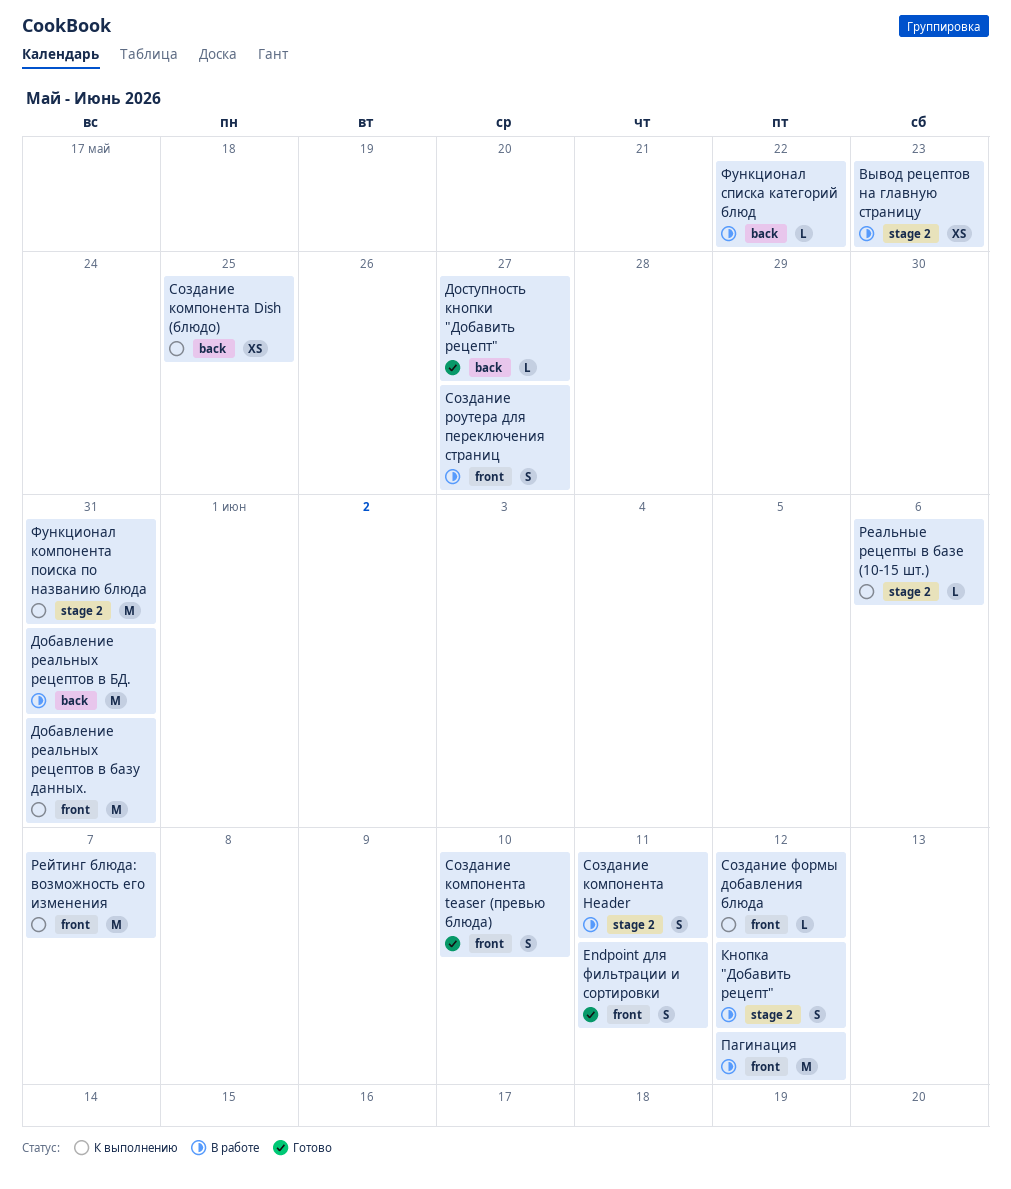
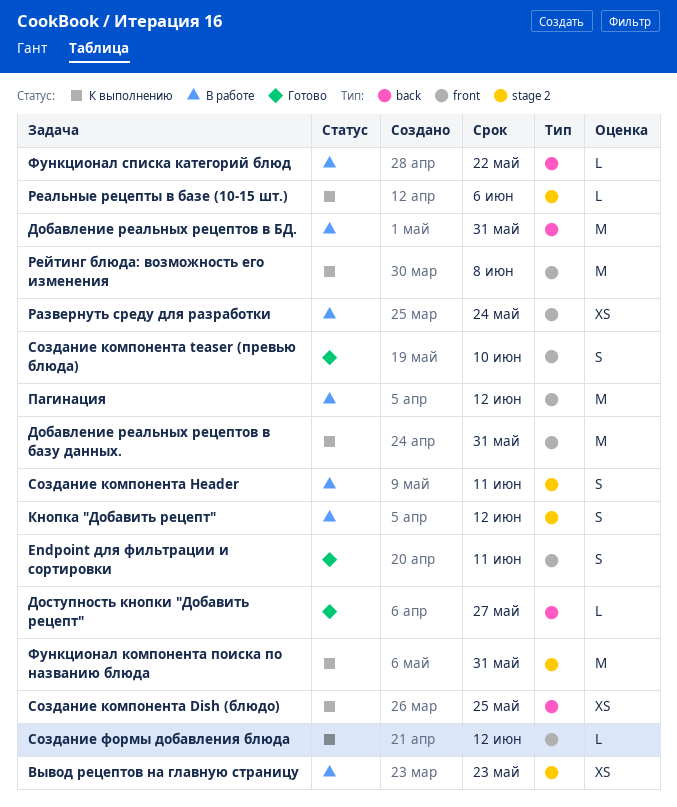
Развернуть среду для разработки: none -> present
Рейтинг блюда: возможность его изменения, due: Jun 7 -> Jun 8
Создание роутера для переключения страниц: present -> none

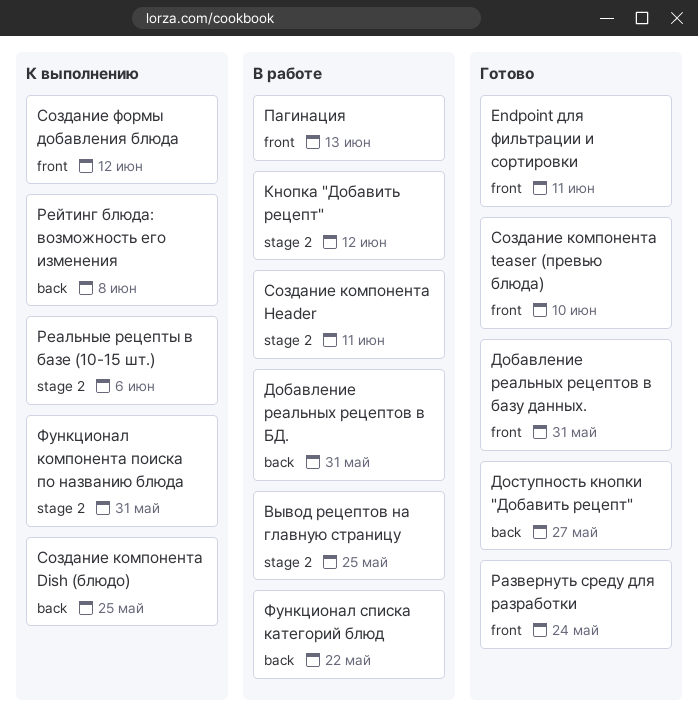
Вывод рецептов на главную страницу, due: May 23 -> May 25
Добавление реальных рецептов в базу данных., status: К выполнению -> Готово
Пагинация, due: Jun 12 -> Jun 13
Развернуть среду для разработки, status: В работе -> Готово
Рейтинг блюда: возможность его изменения, label: front -> back

